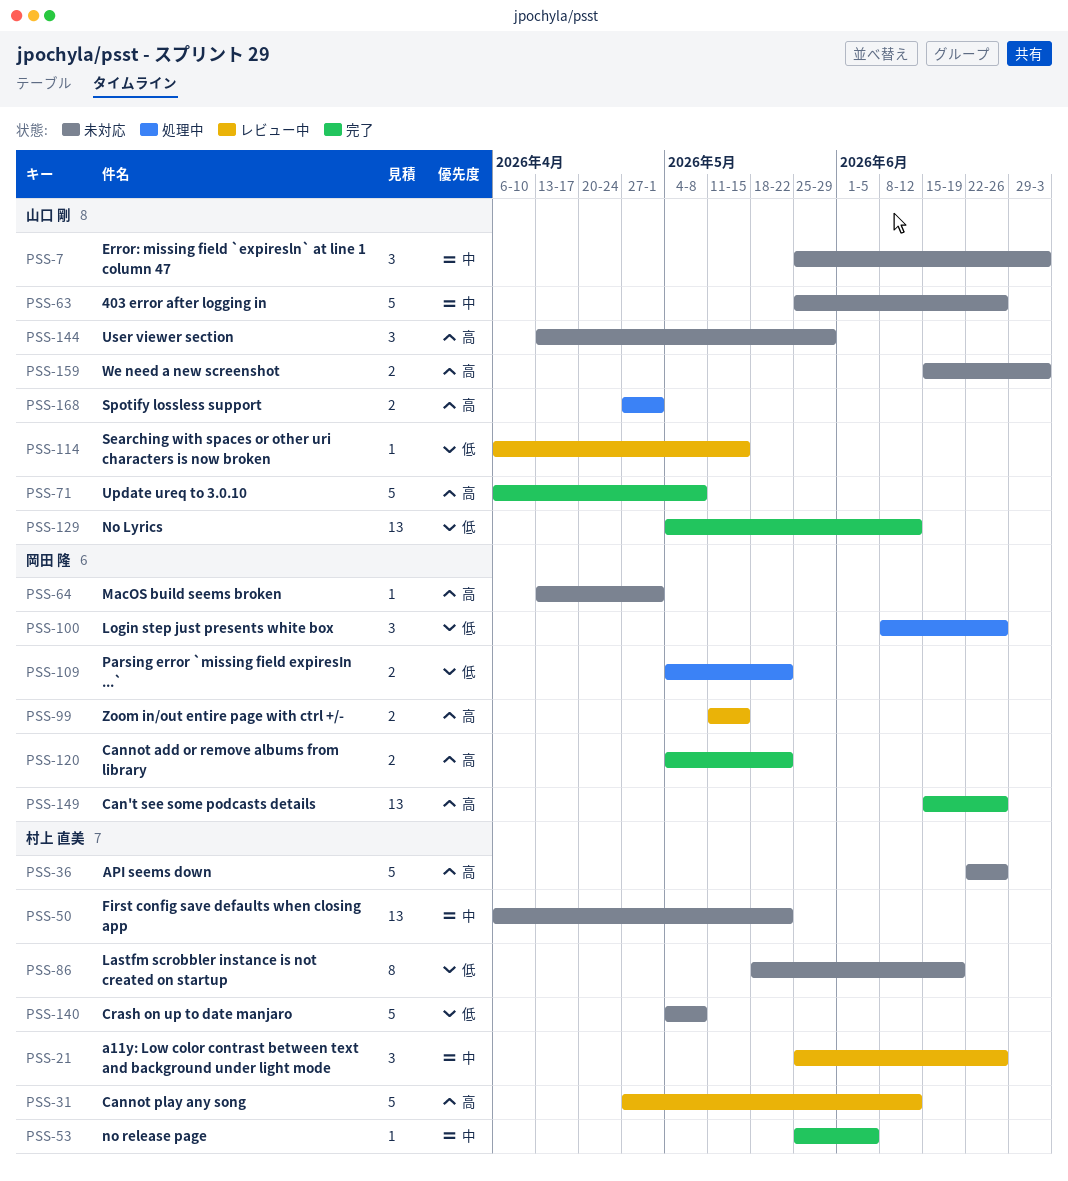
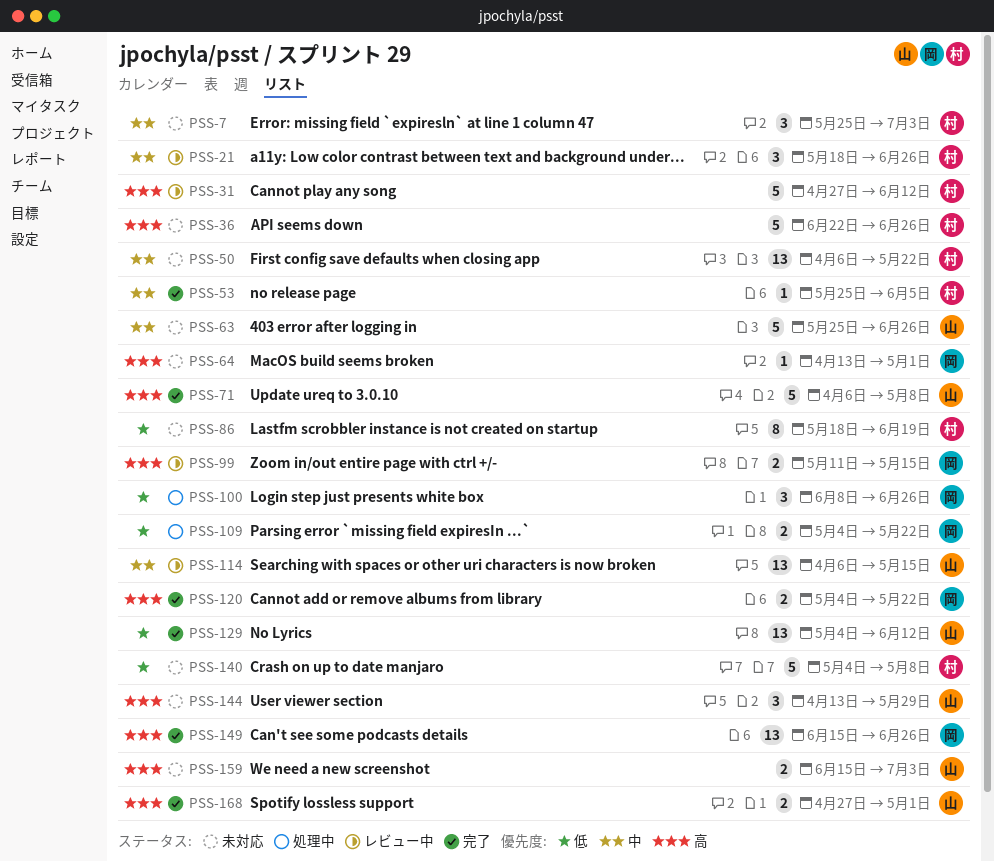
PSS-7, owner: 山口 剛 -> 村上 直美
PSS-21, start: May 25 -> May 18
PSS-114, priority: 低 -> 中
PSS-114, estimate: 1 -> 13
PSS-168, status: 処理中 -> 完了

